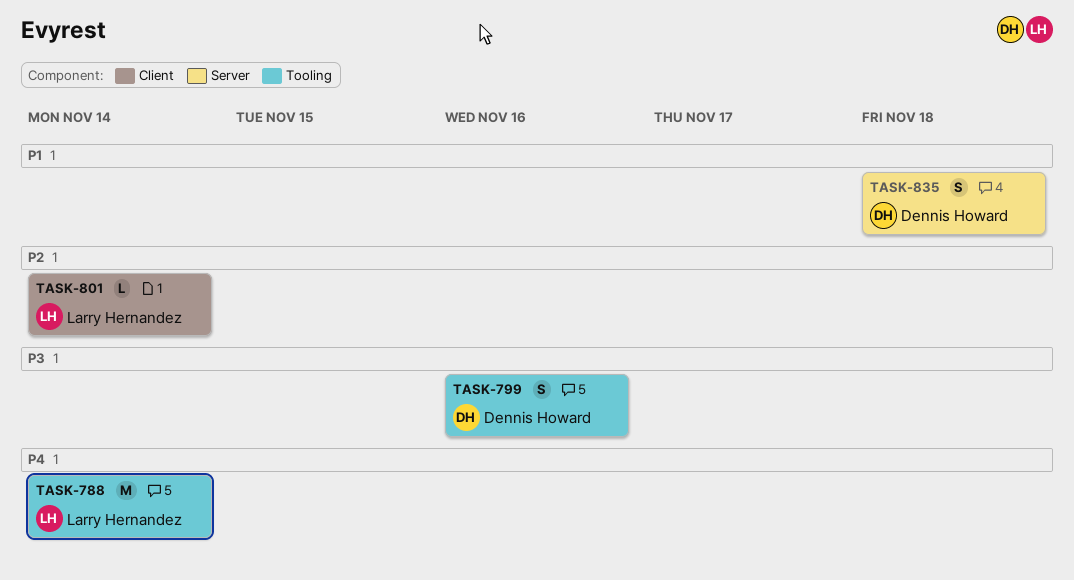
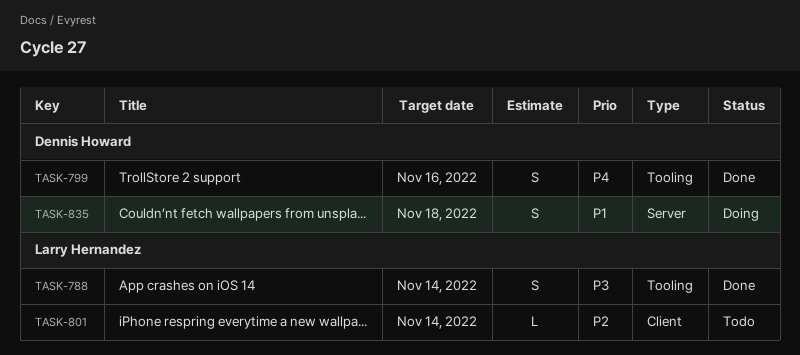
TASK-788, priority: P4 -> P3
TASK-788, estimate: M -> S
TASK-799, priority: P3 -> P4

